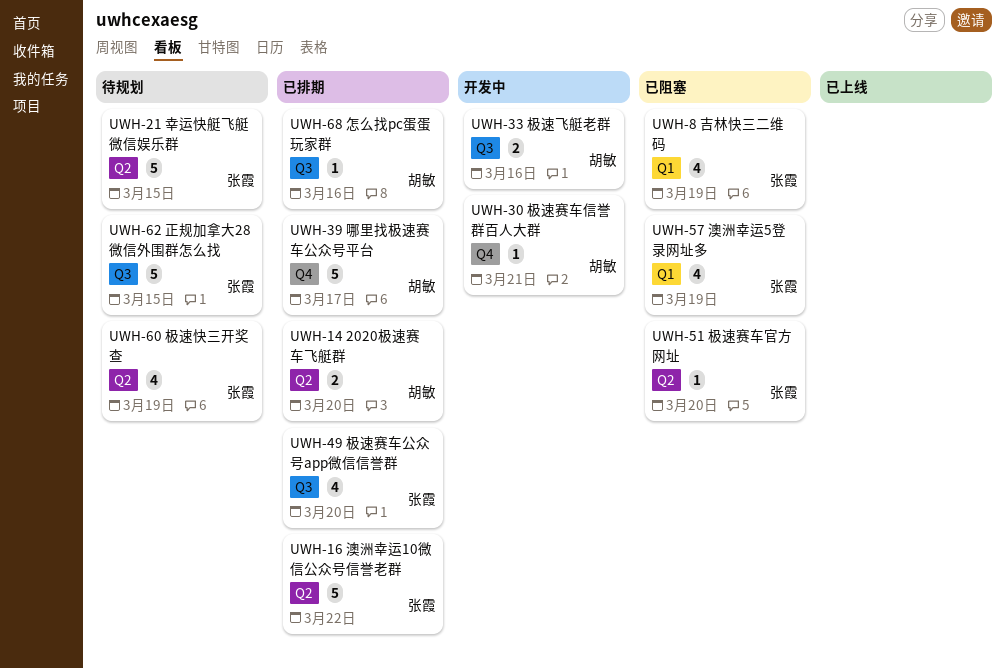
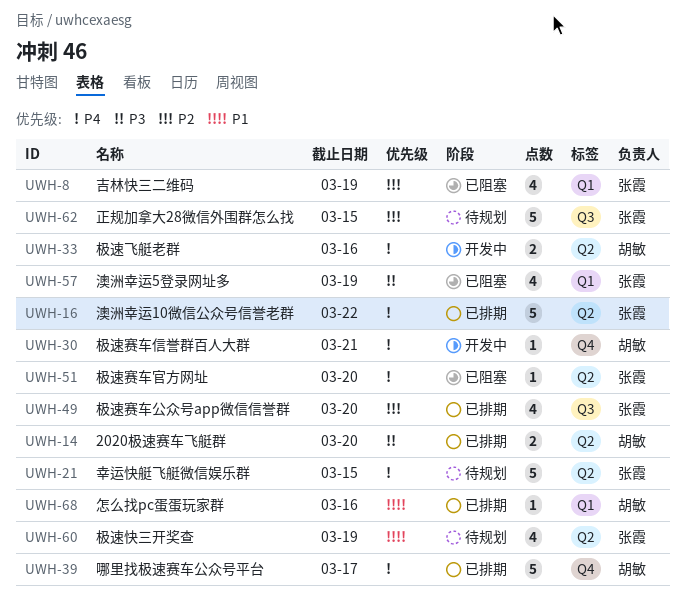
UWH-33, label: Q3 -> Q2
UWH-68, label: Q3 -> Q1

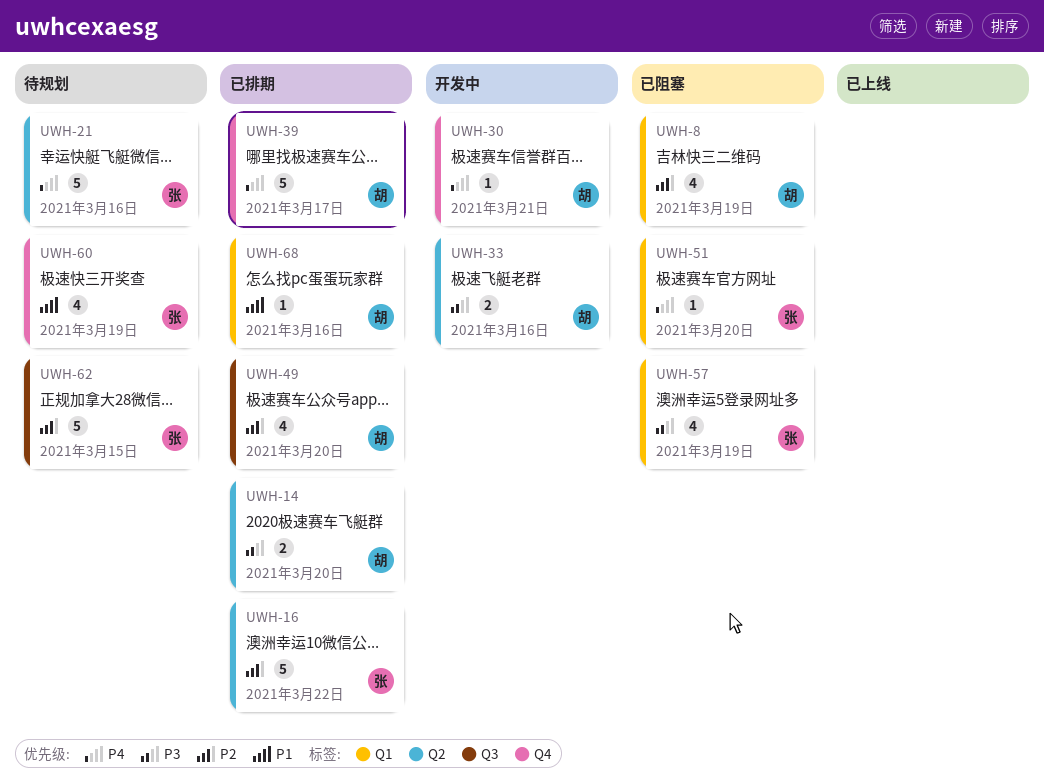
UWH-8, owner: 张霞 -> 胡敏
UWH-16, priority: P4 -> P2
UWH-21, due: Mar 15 -> Mar 16
UWH-33, priority: P4 -> P3
UWH-49, owner: 张霞 -> 胡敏
UWH-51, label: Q2 -> Q1
UWH-60, label: Q2 -> Q4

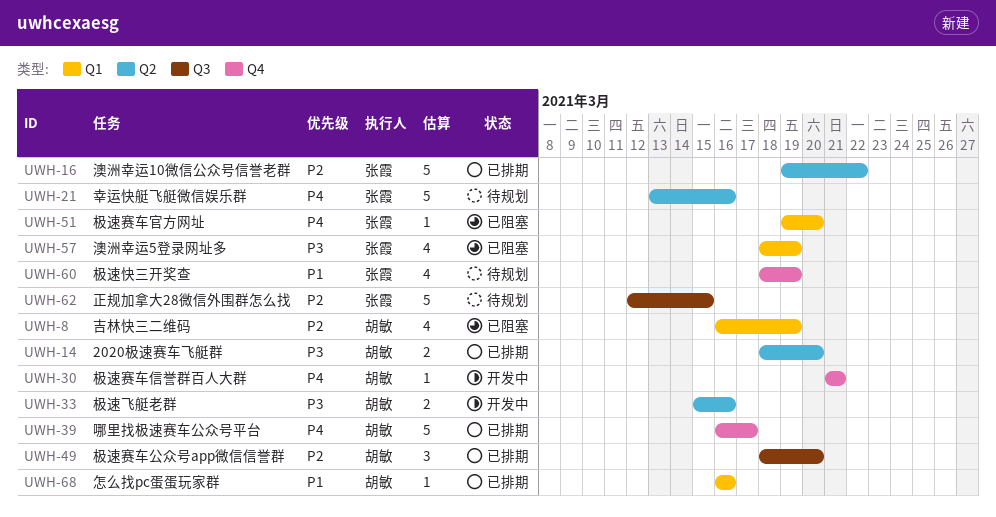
UWH-49, estimate: 4 -> 3

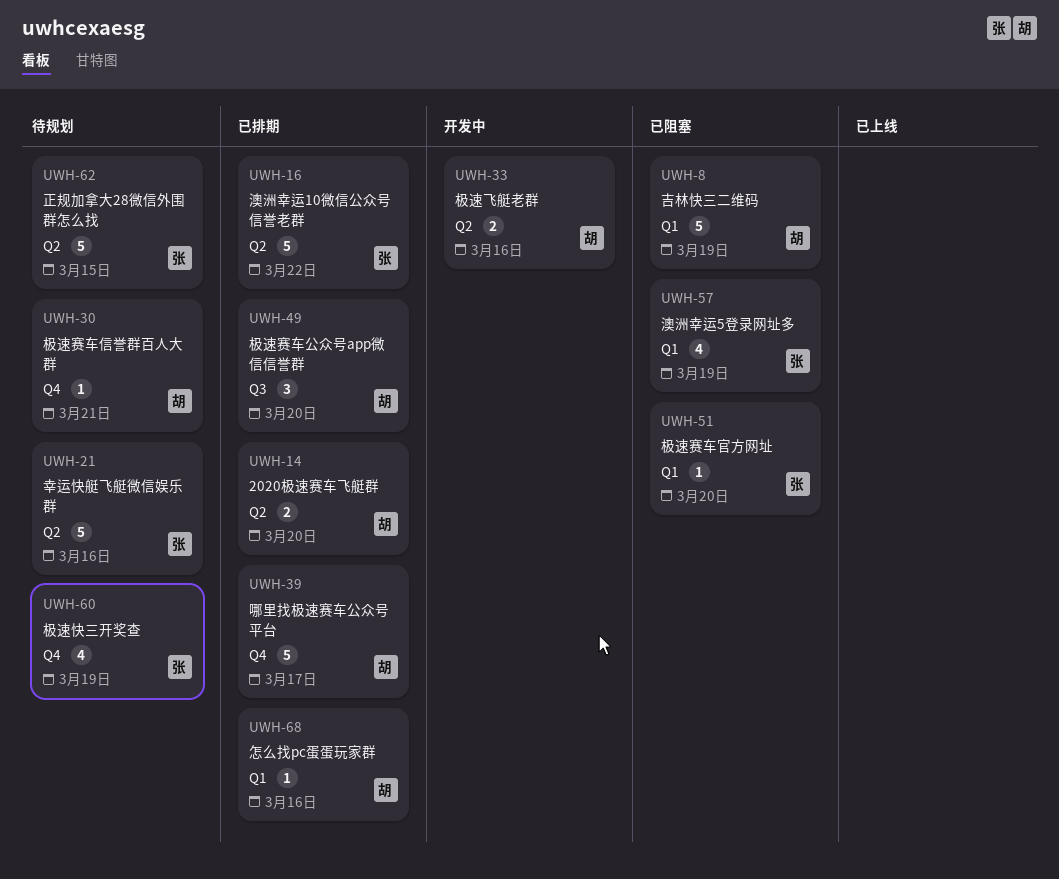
UWH-8, estimate: 4 -> 5
UWH-30, status: 开发中 -> 待规划
UWH-62, label: Q3 -> Q2

